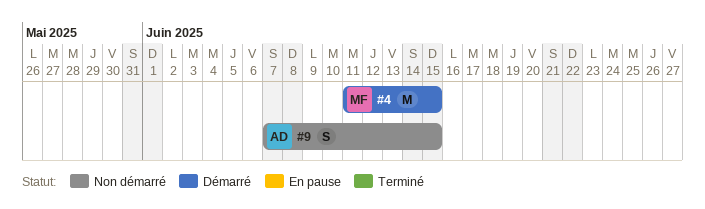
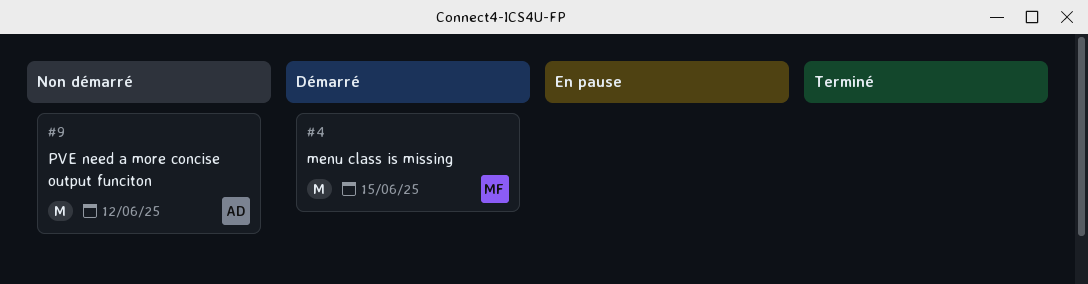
#9, estimate: S -> M
#9, due: Jun 15 -> Jun 12

